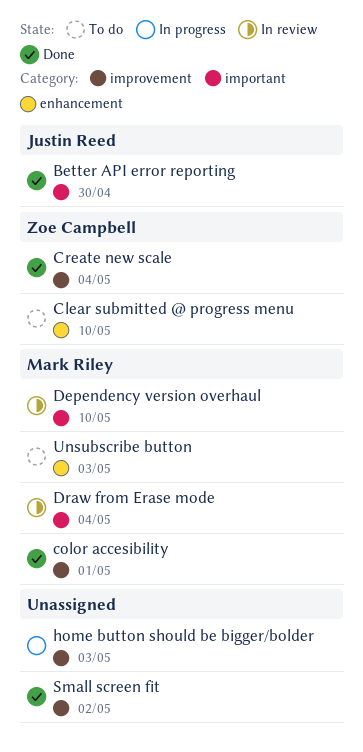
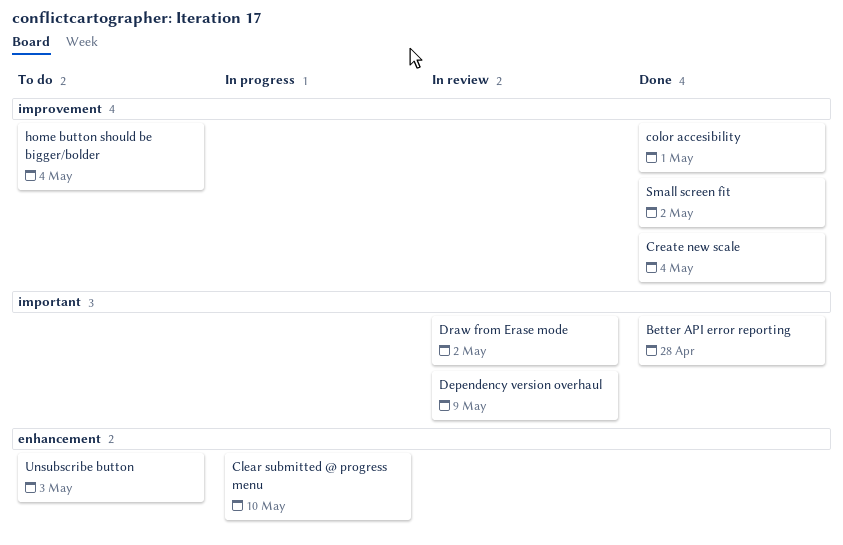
Better API error reporting, due: Apr 30 -> Apr 28
Clear submitted @ progress menu, status: To do -> In progress
Dependency version overhaul, due: May 10 -> May 9
Draw from Erase mode, due: May 4 -> May 2
home button should be bigger/bolder, status: In progress -> To do
home button should be bigger/bolder, due: May 3 -> May 4

